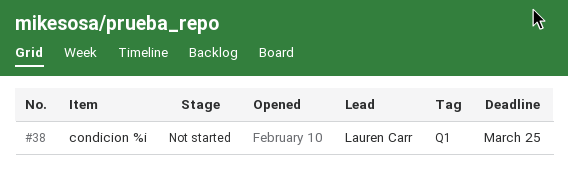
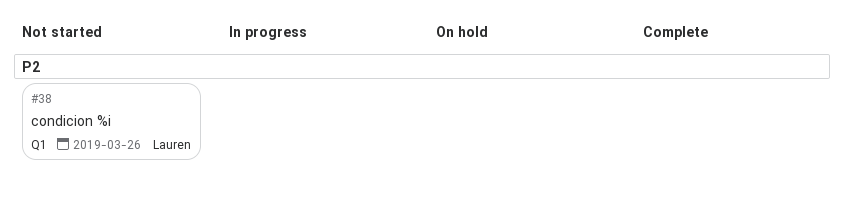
#38, due: Mar 25 -> Mar 26

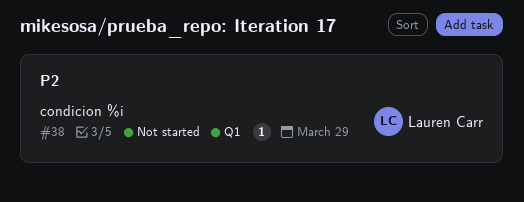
#38, due: Mar 26 -> Mar 29

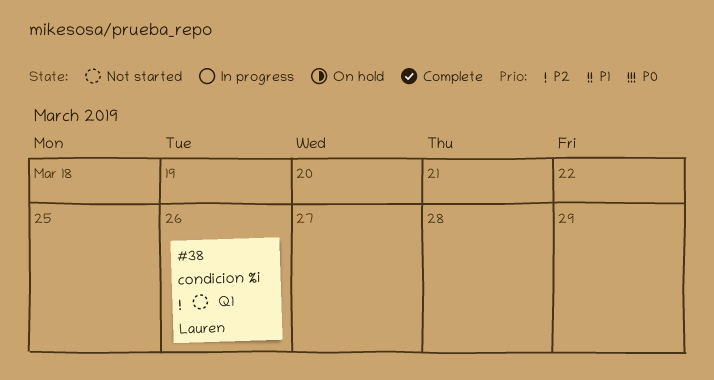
#38, due: Mar 29 -> Mar 26

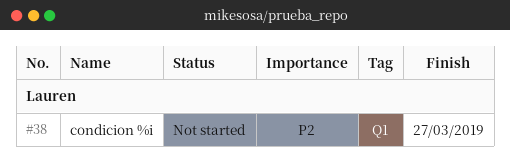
#38, due: Mar 26 -> Mar 27

